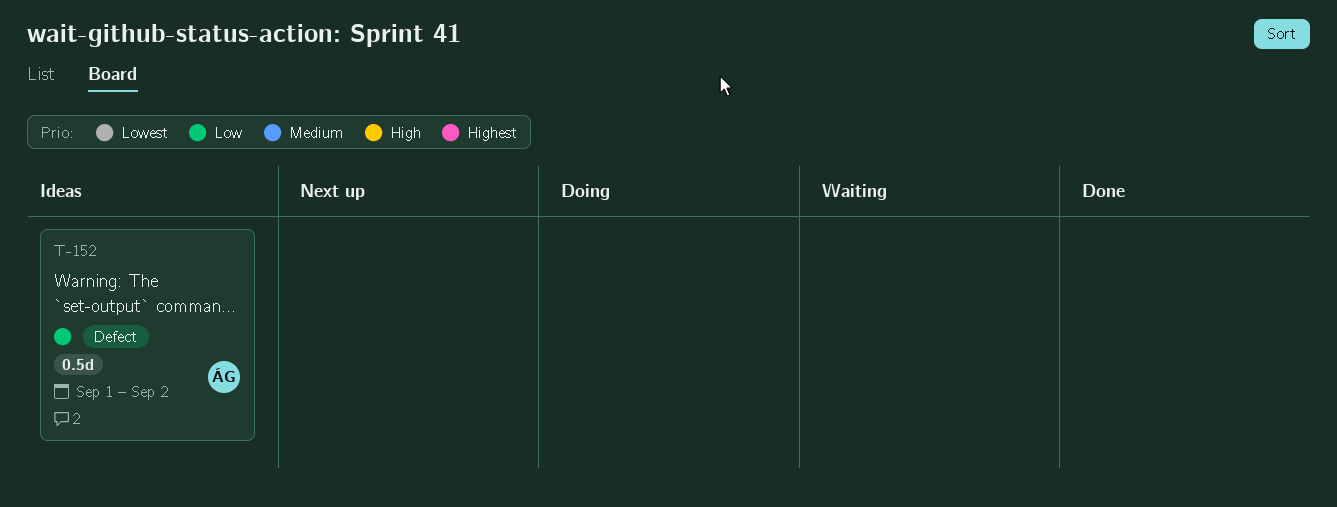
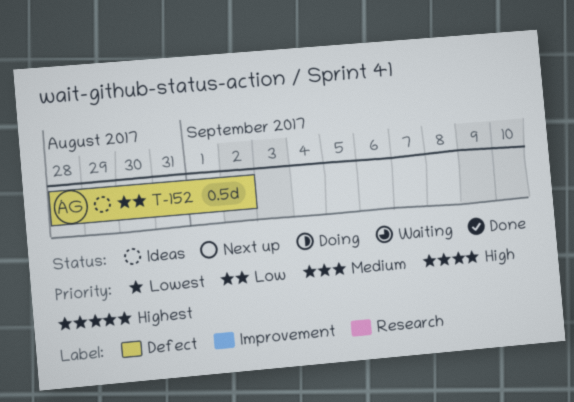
T-152, start: Sep 1 -> Aug 28

